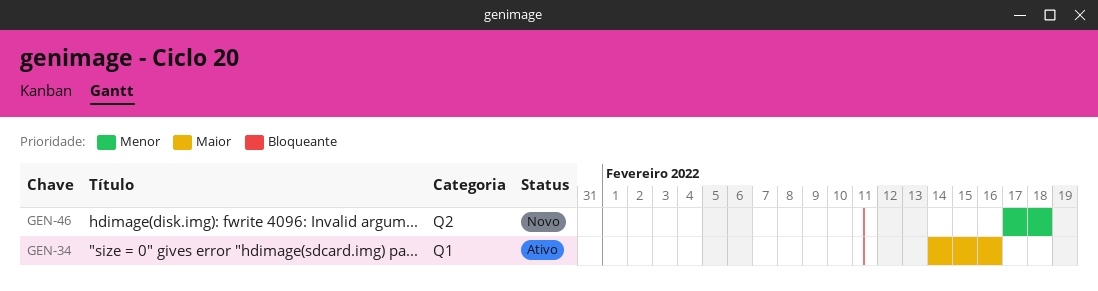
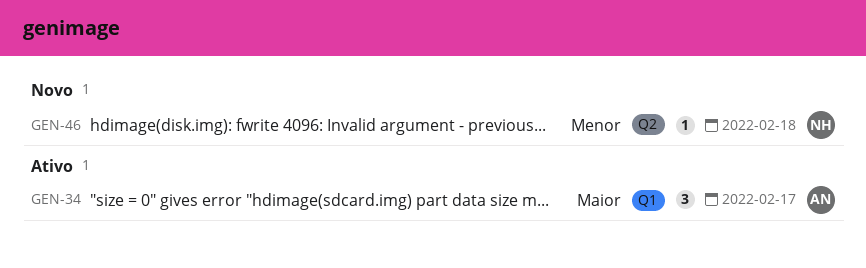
GEN-34, due: Feb 16 -> Feb 17

